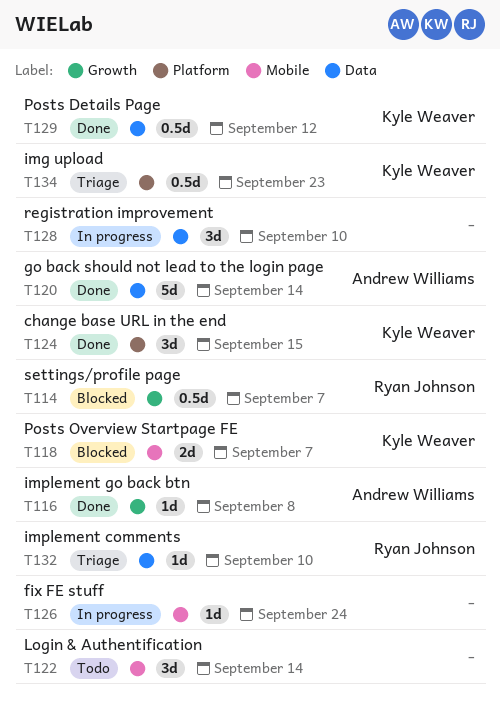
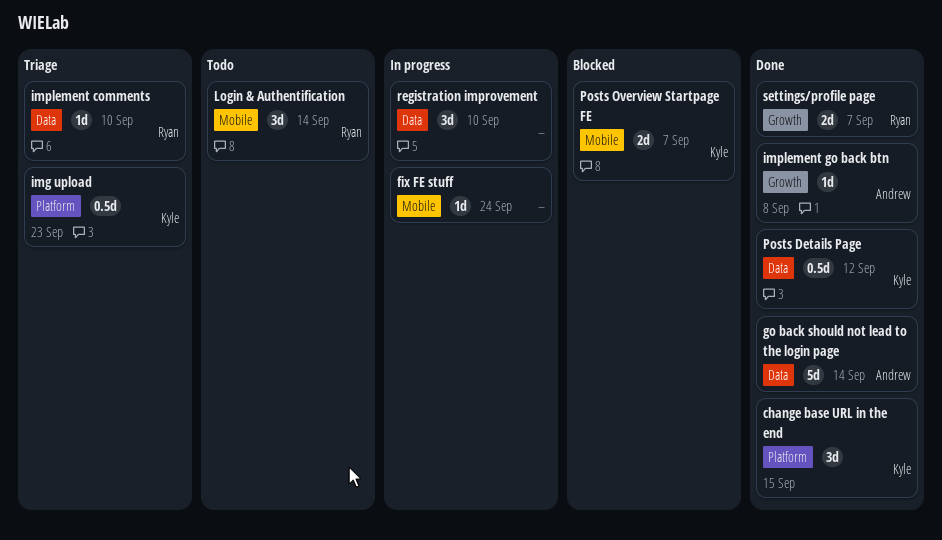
Login & Authentification, owner: none -> Ryan Johnson
settings/profile page, status: Blocked -> Done
settings/profile page, estimate: 0.5d -> 2d

